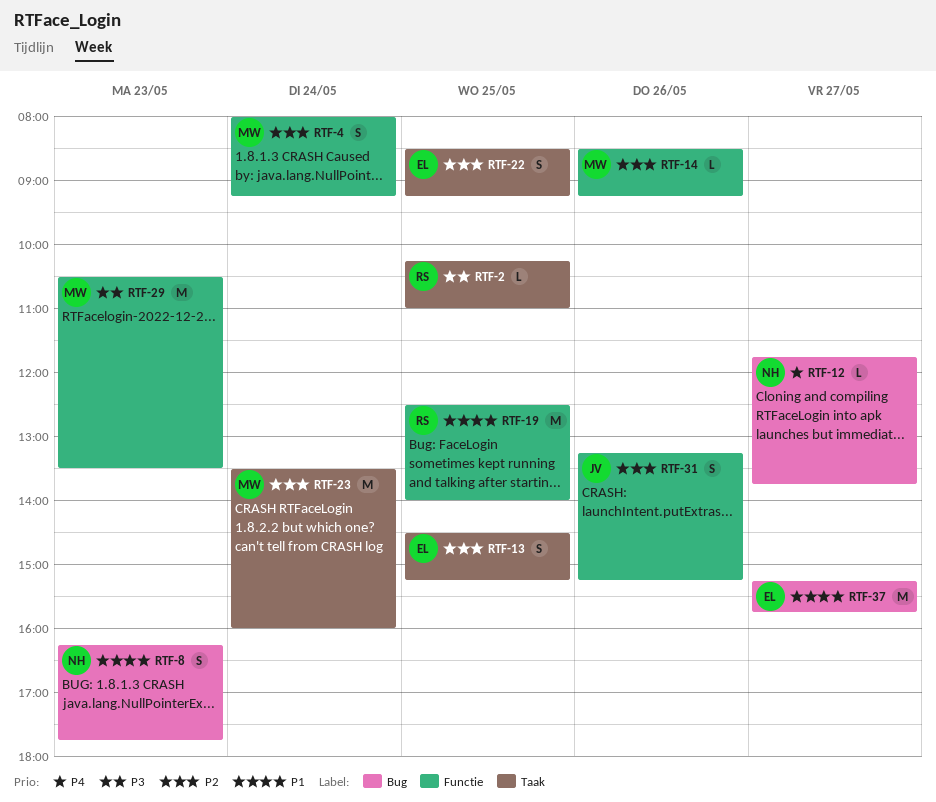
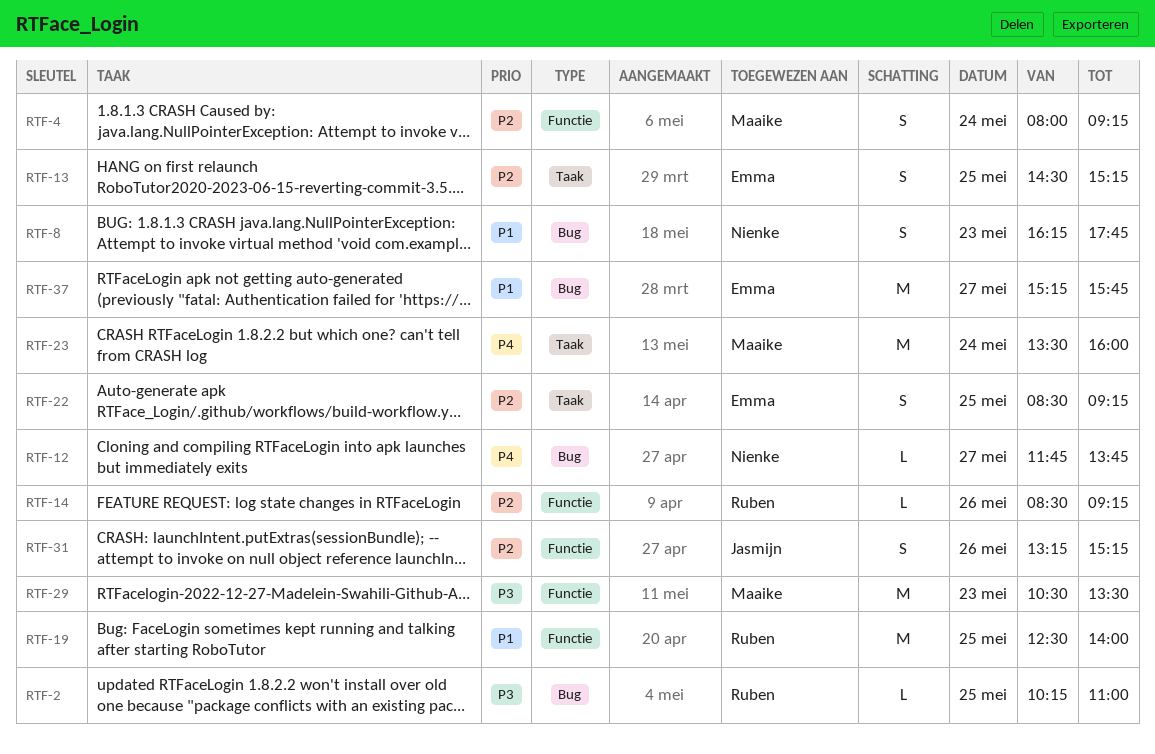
RTF-2, label: Taak -> Bug
RTF-14, owner: Maaike -> Ruben
RTF-23, priority: P2 -> P4

